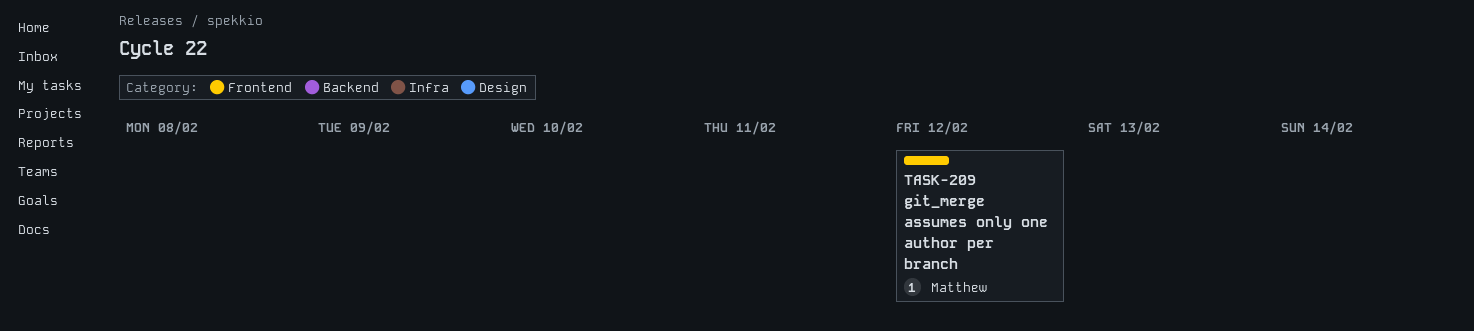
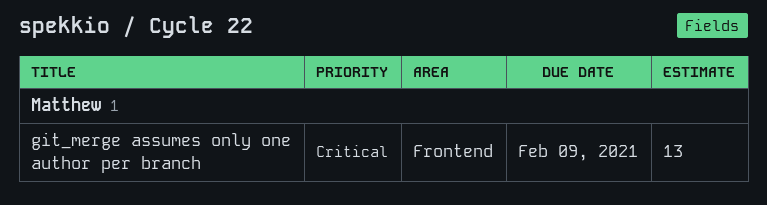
git_merge assumes only one author per branch, estimate: 1 -> 13
git_merge assumes only one author per branch, due: Feb 12 -> Feb 9

